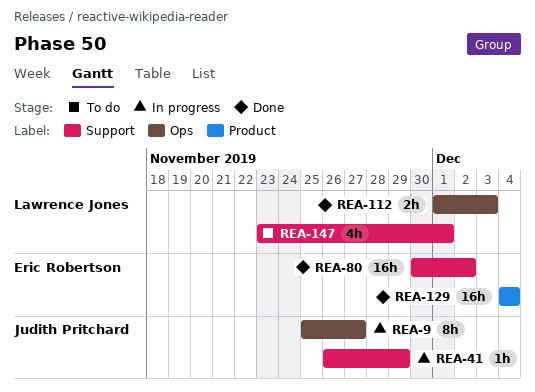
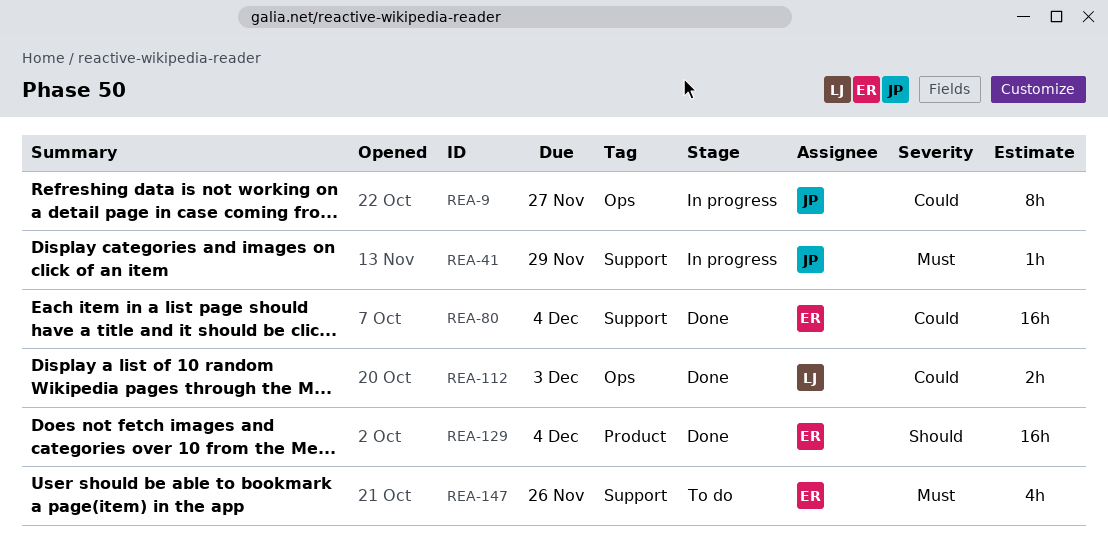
REA-80, due: Dec 2 -> Dec 4
REA-147, owner: Lawrence Jones -> Eric Robertson
REA-147, due: Dec 1 -> Nov 26

